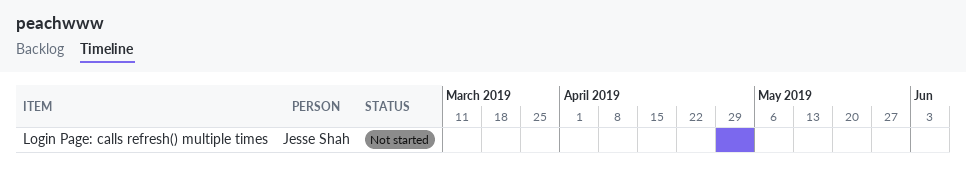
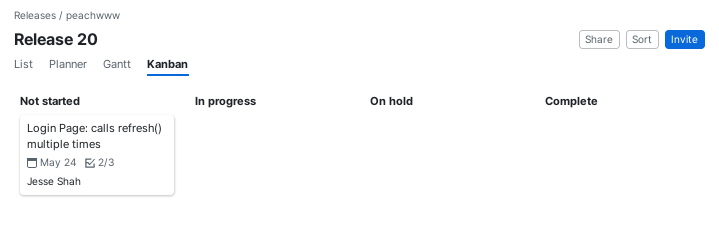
Login Page: calls refresh() multiple times, due: May 3 -> May 24

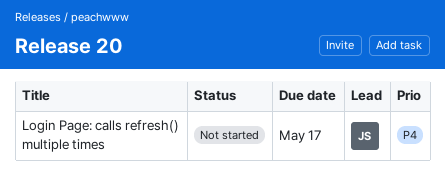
Login Page: calls refresh() multiple times, due: May 24 -> May 17

